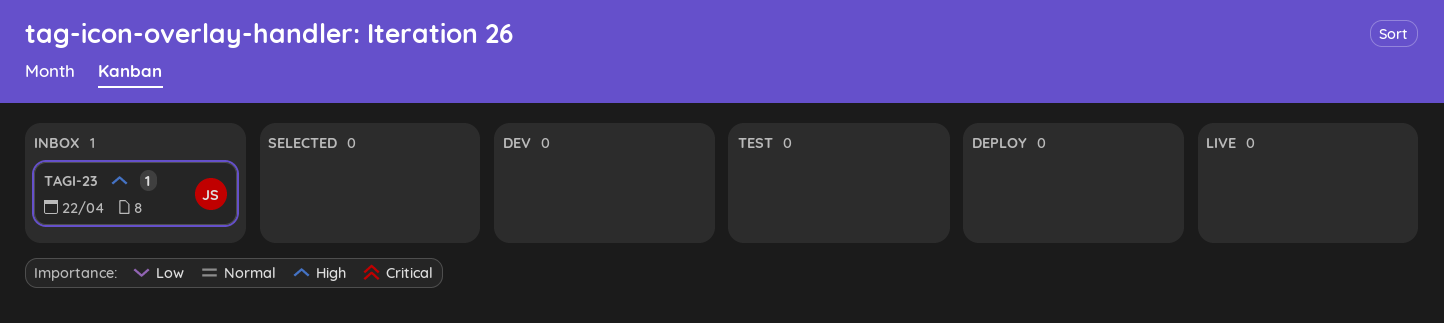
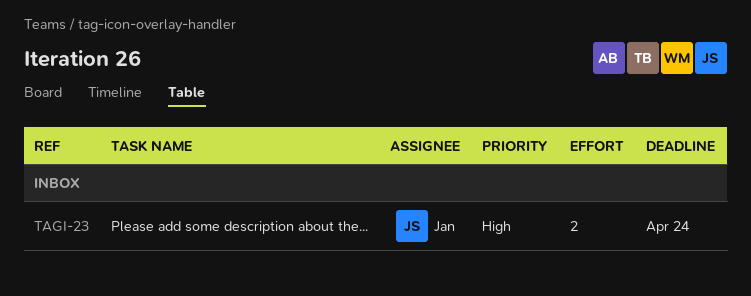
TAGI-23, estimate: 1 -> 2
TAGI-23, due: Apr 22 -> Apr 24

